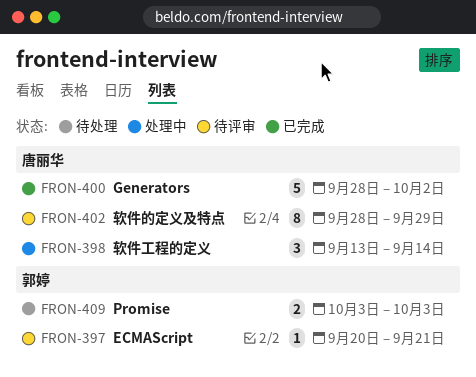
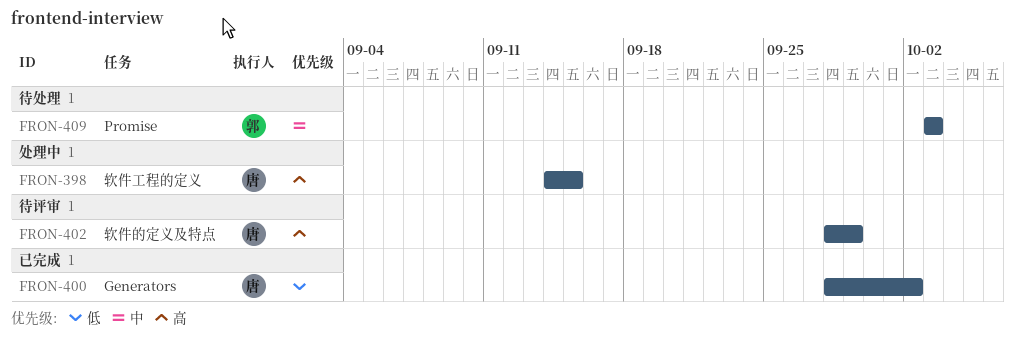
FRON-397: present -> none
FRON-398, start: Sep 13 -> Sep 14
FRON-398, due: Sep 14 -> Sep 15

